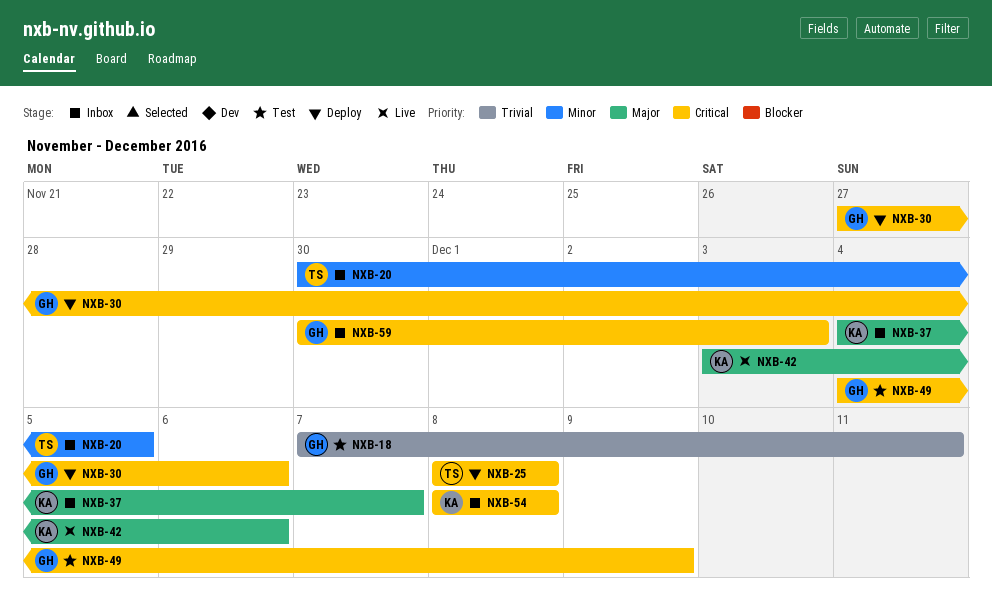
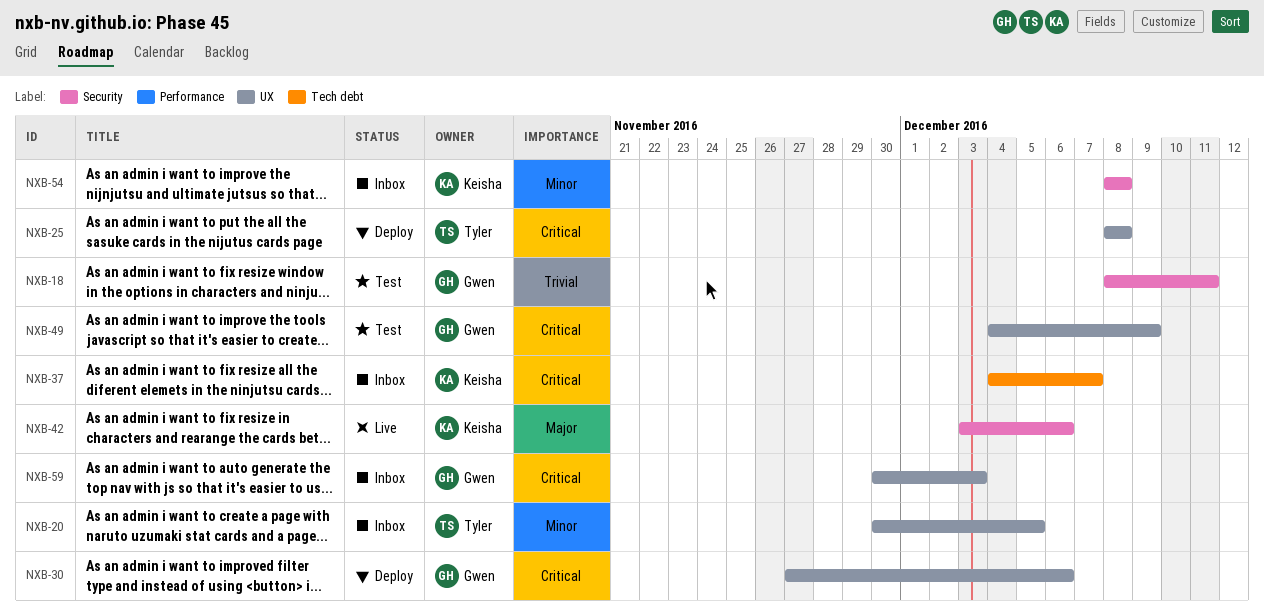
NXB-18, start: Dec 7 -> Dec 8
NXB-37, priority: Major -> Critical
NXB-54, priority: Critical -> Minor

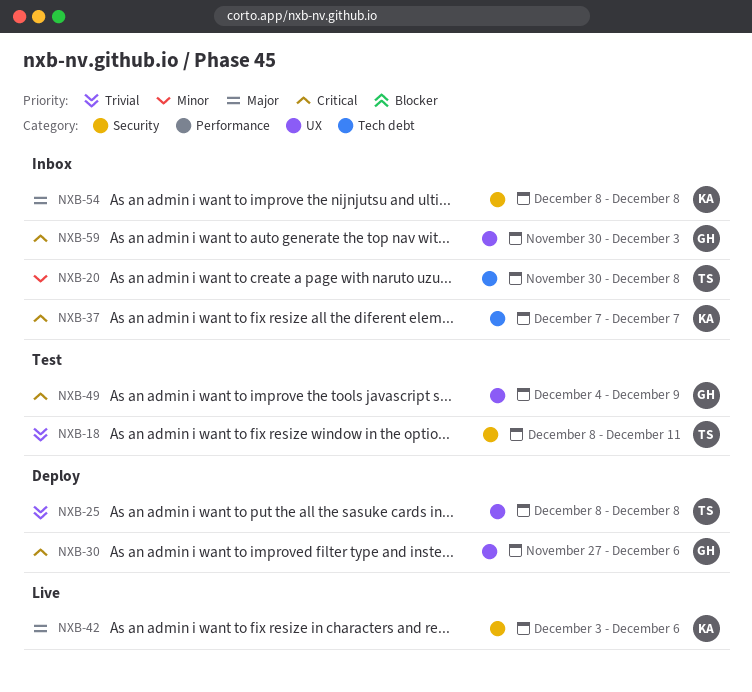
NXB-18, owner: Gwen -> Tyler
NXB-20, label: UX -> Tech debt
NXB-20, due: Dec 5 -> Dec 8
NXB-25, priority: Critical -> Trivial
NXB-37, start: Dec 4 -> Dec 7
NXB-54, priority: Minor -> Major

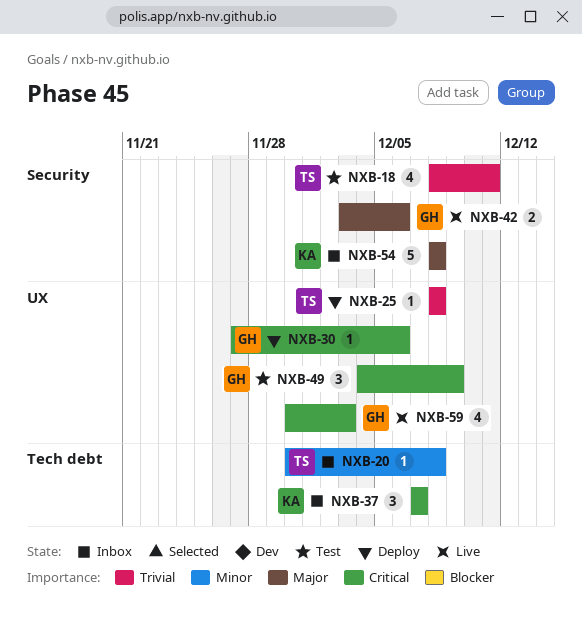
NXB-42, owner: KA -> GH
NXB-59, status: Inbox -> Live

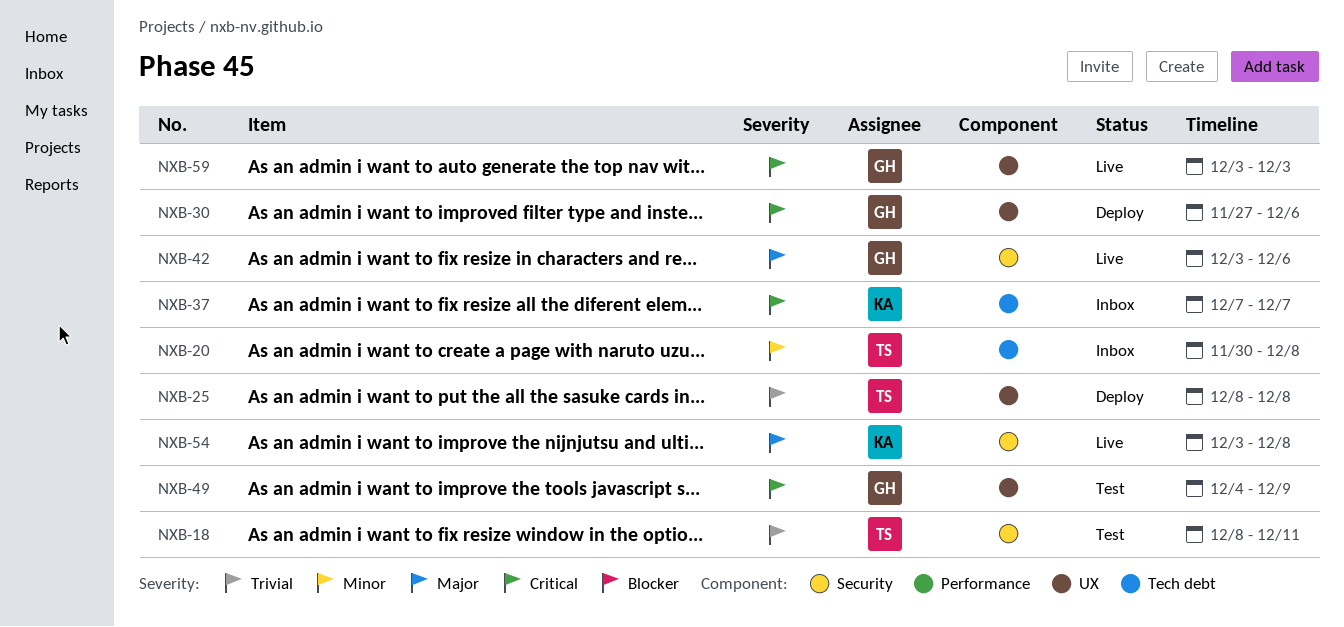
NXB-54, status: Inbox -> Live
NXB-54, start: Dec 8 -> Dec 3
NXB-59, start: Nov 30 -> Dec 3

